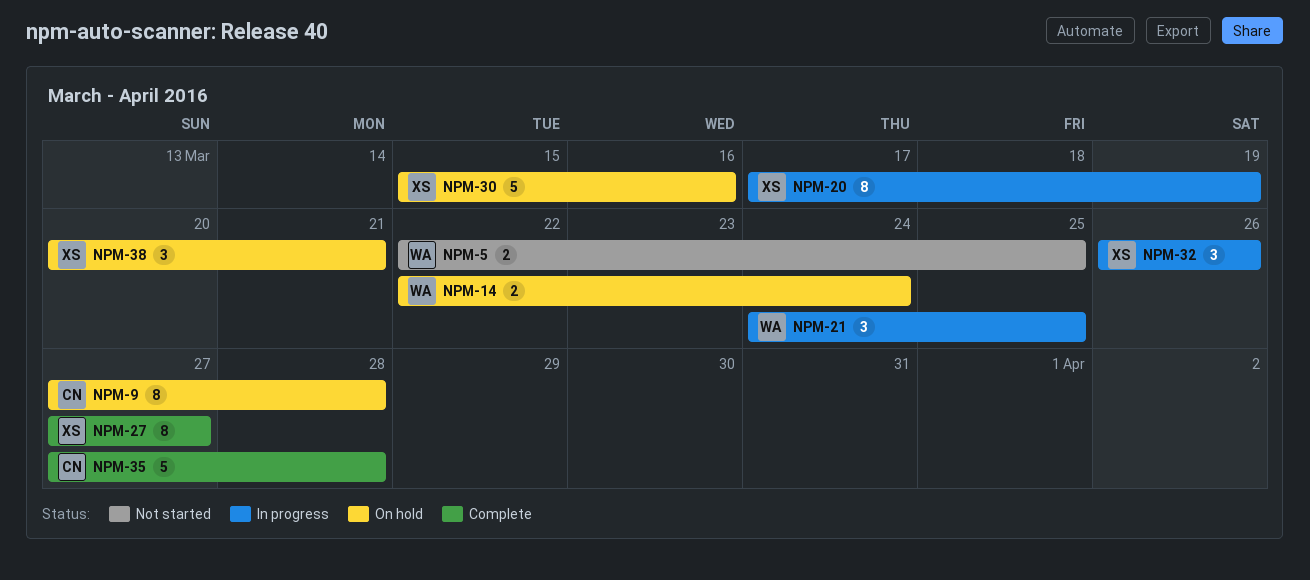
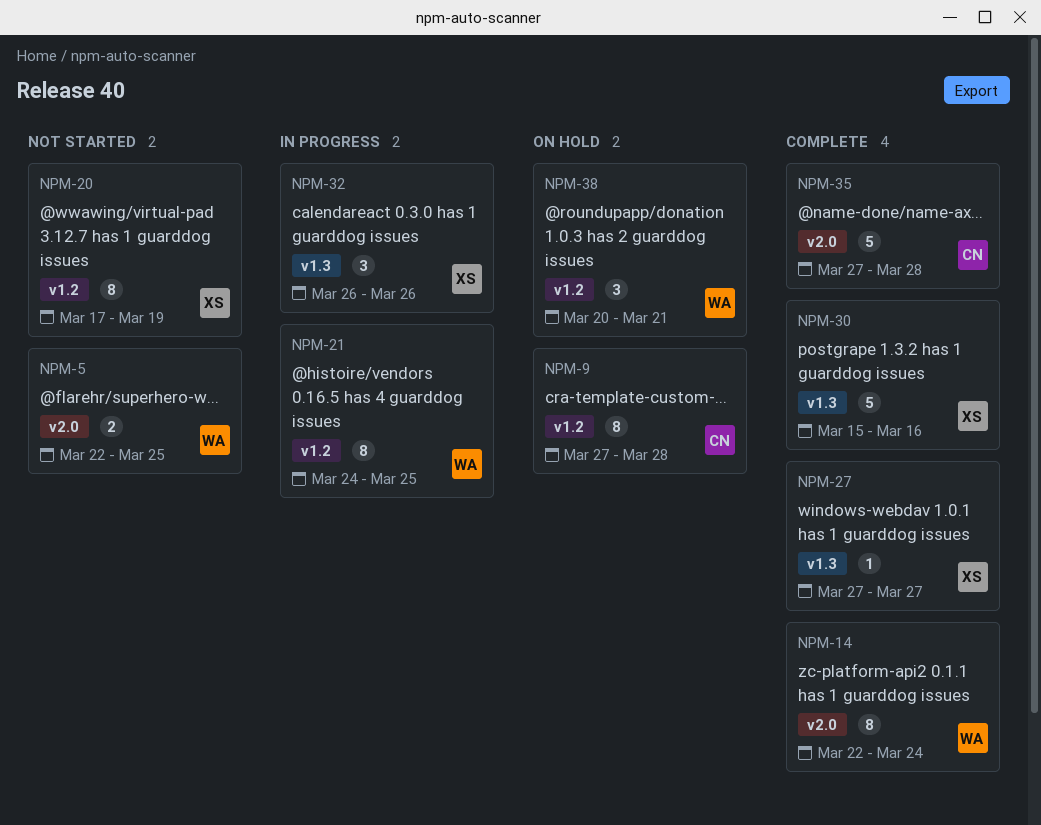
NPM-14, status: On hold -> Complete
NPM-14, estimate: 2 -> 8
NPM-20, status: In progress -> Not started
NPM-21, estimate: 3 -> 8
NPM-27, estimate: 8 -> 1
NPM-30, status: On hold -> Complete
NPM-38, owner: XS -> WA

